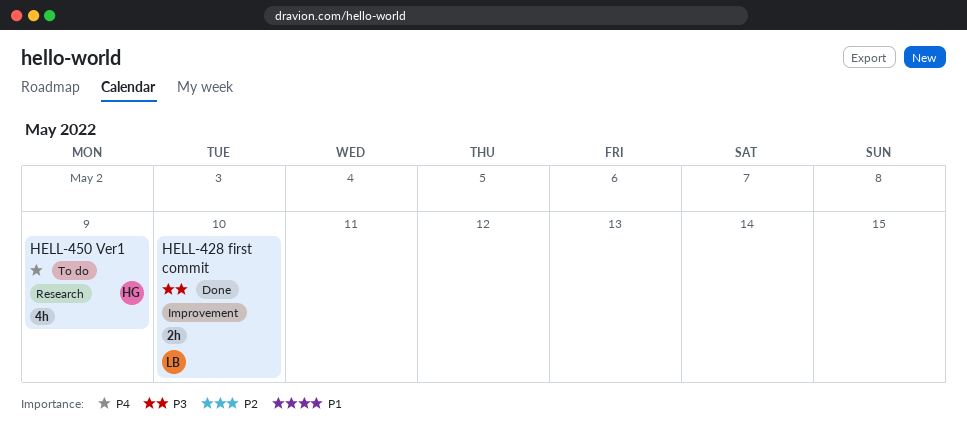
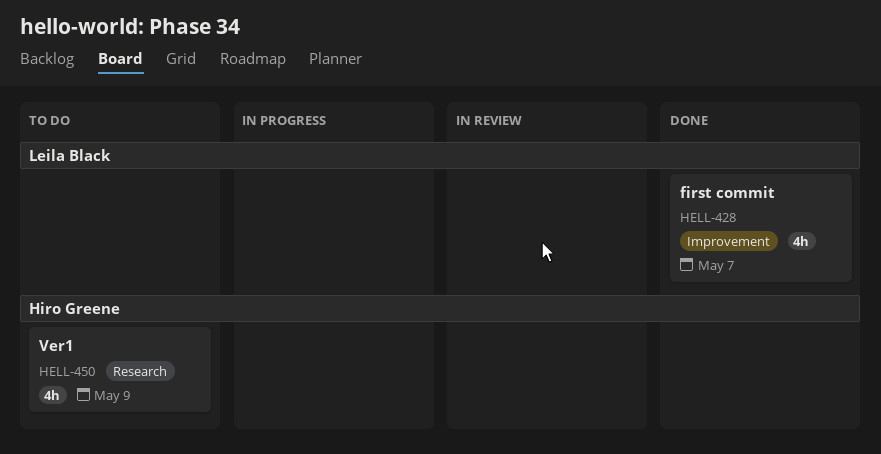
HELL-428, estimate: 2h -> 4h
HELL-428, due: May 10 -> May 7

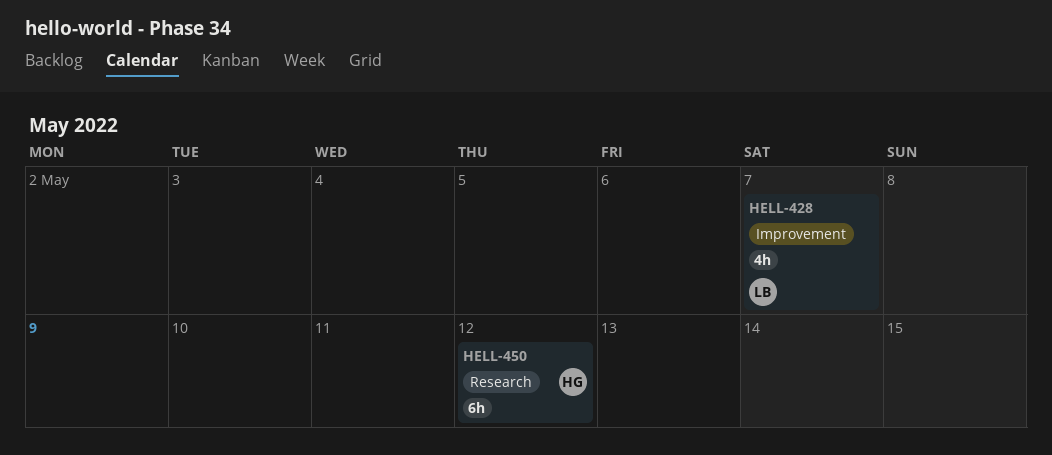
HELL-450, estimate: 4h -> 6h
HELL-450, due: May 9 -> May 12

